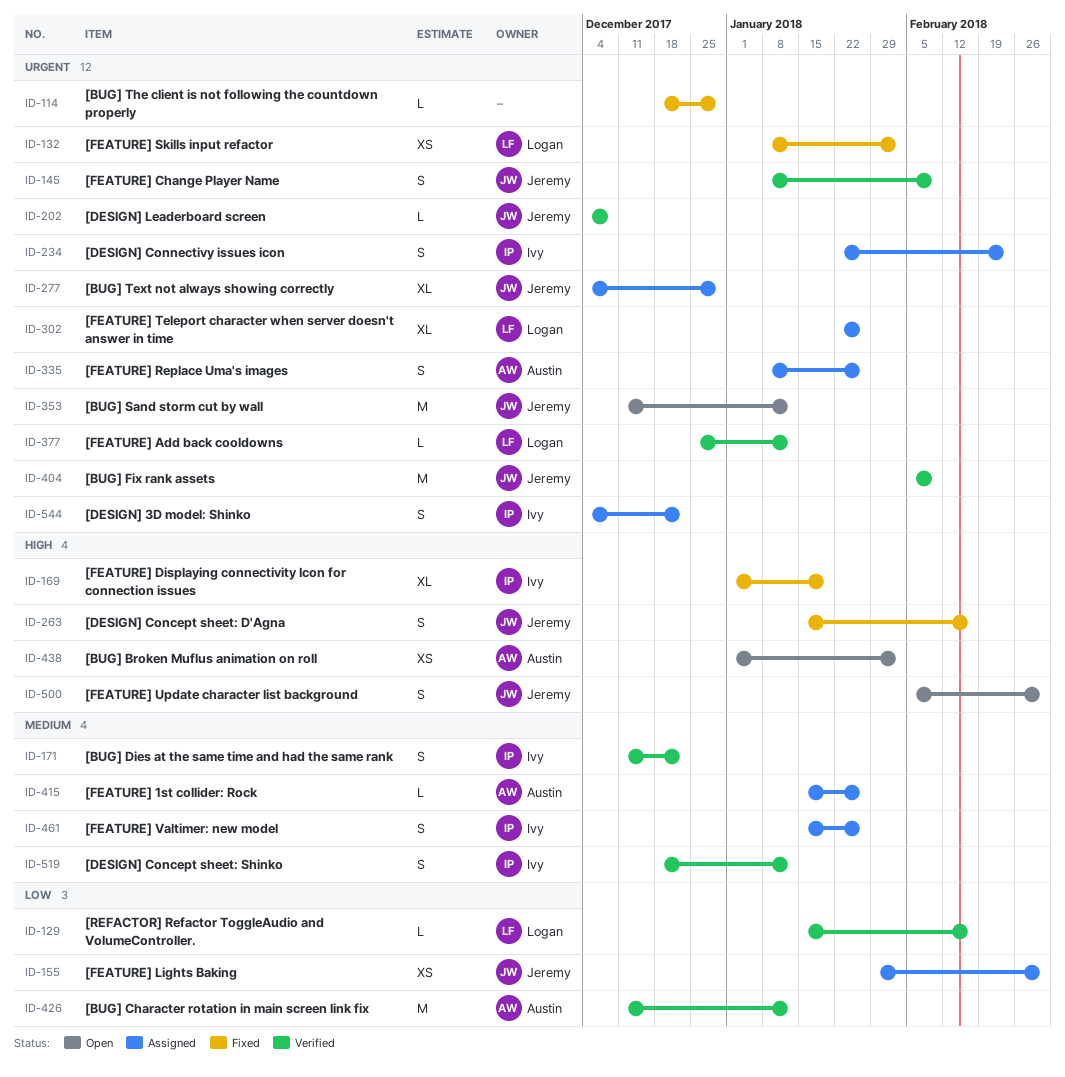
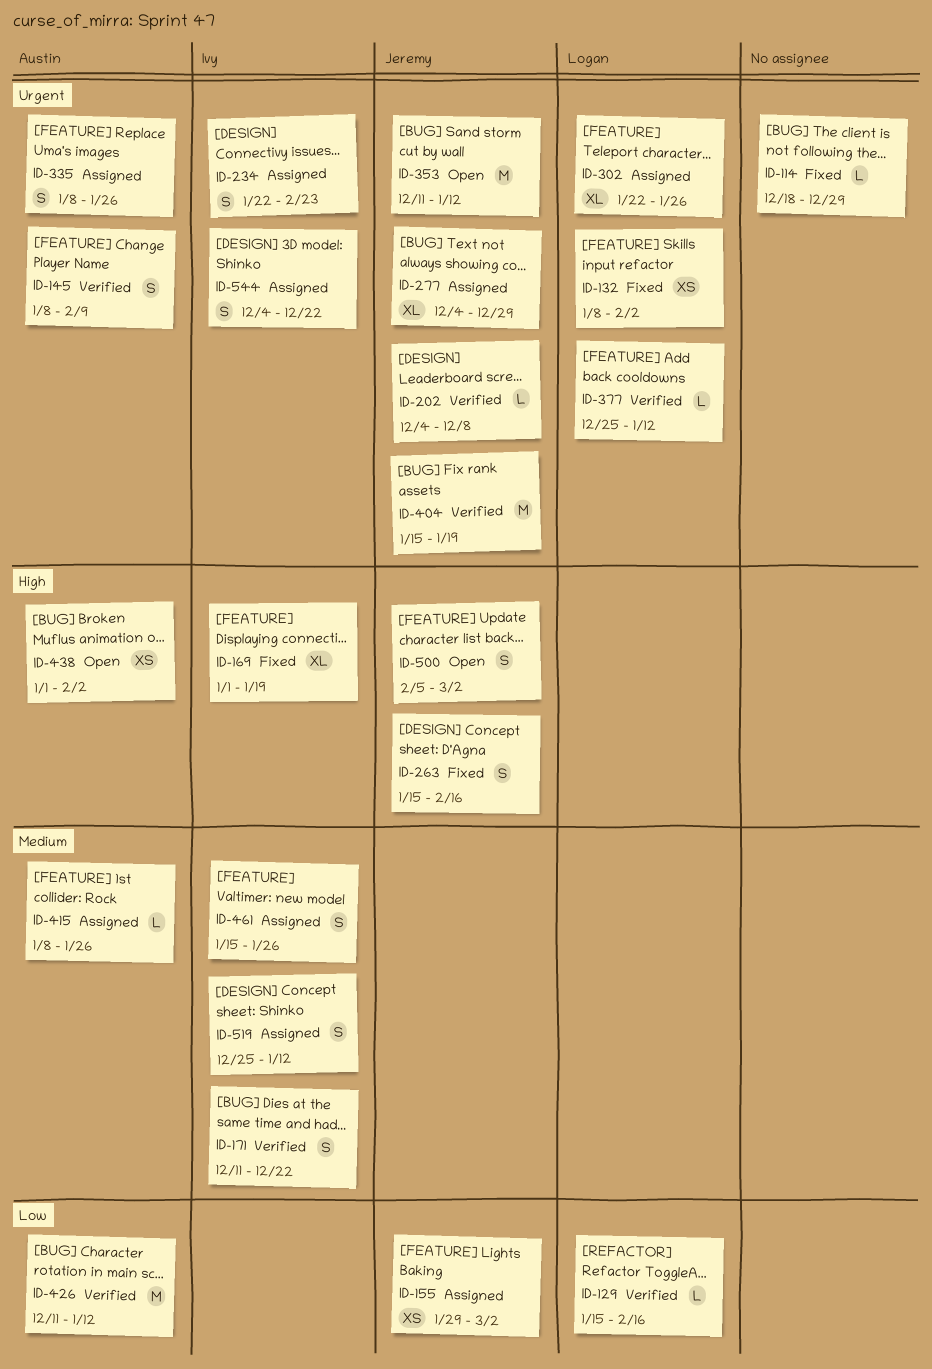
ID-145, owner: Jeremy -> Austin
ID-404, start: Feb 5 -> Jan 15
ID-404, due: Feb 9 -> Jan 19
ID-415, start: Jan 15 -> Jan 8
ID-519, status: Verified -> Assigned
ID-519, start: Dec 18 -> Dec 25

